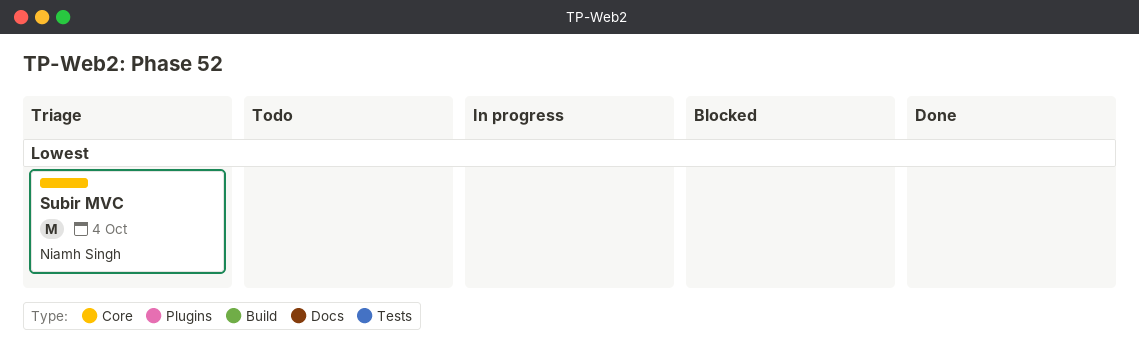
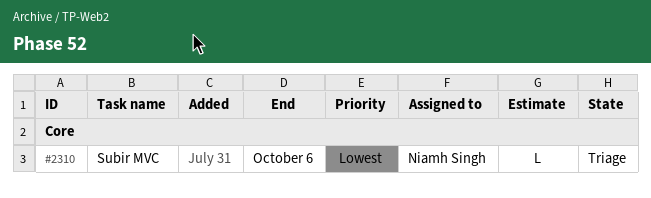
Subir MVC, estimate: M -> L
Subir MVC, due: Oct 4 -> Oct 6

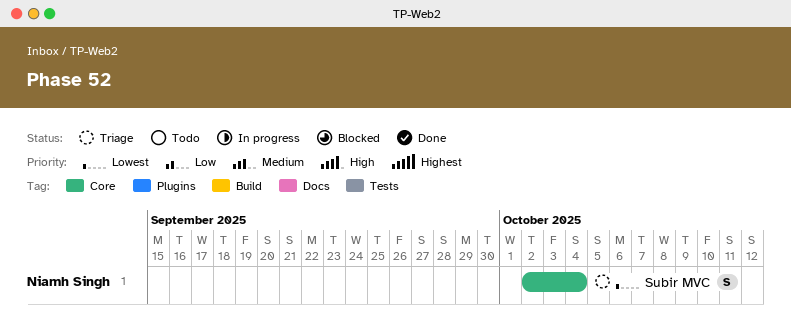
Subir MVC, estimate: L -> S
Subir MVC, due: Oct 6 -> Oct 4

